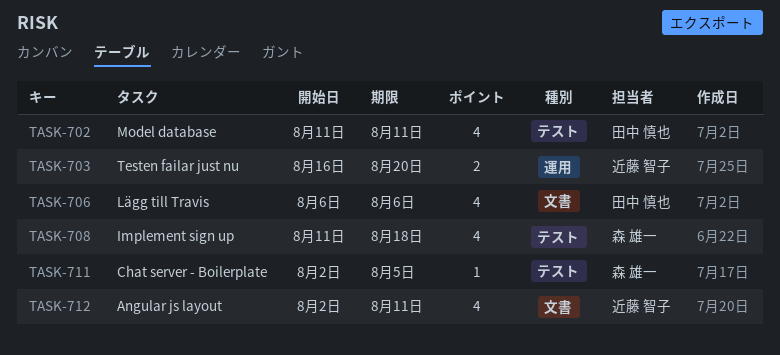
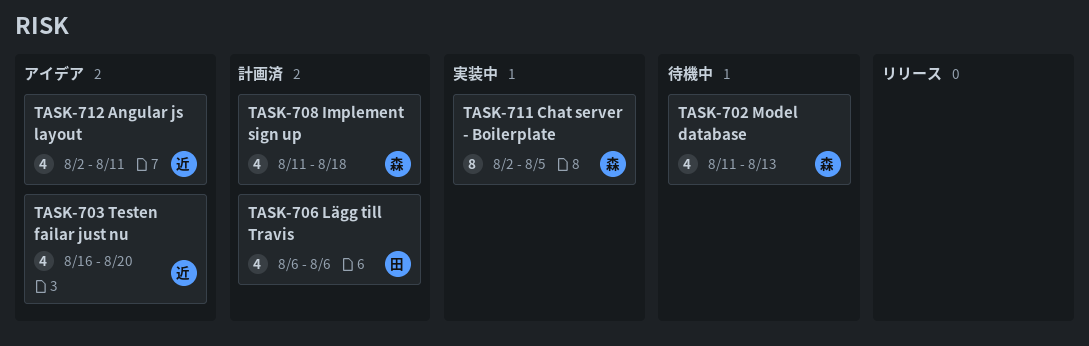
TASK-702, owner: 田中 慎也 -> 森 雄一
TASK-702, due: Aug 11 -> Aug 13
TASK-703, estimate: 2 -> 4
TASK-711, estimate: 1 -> 8

